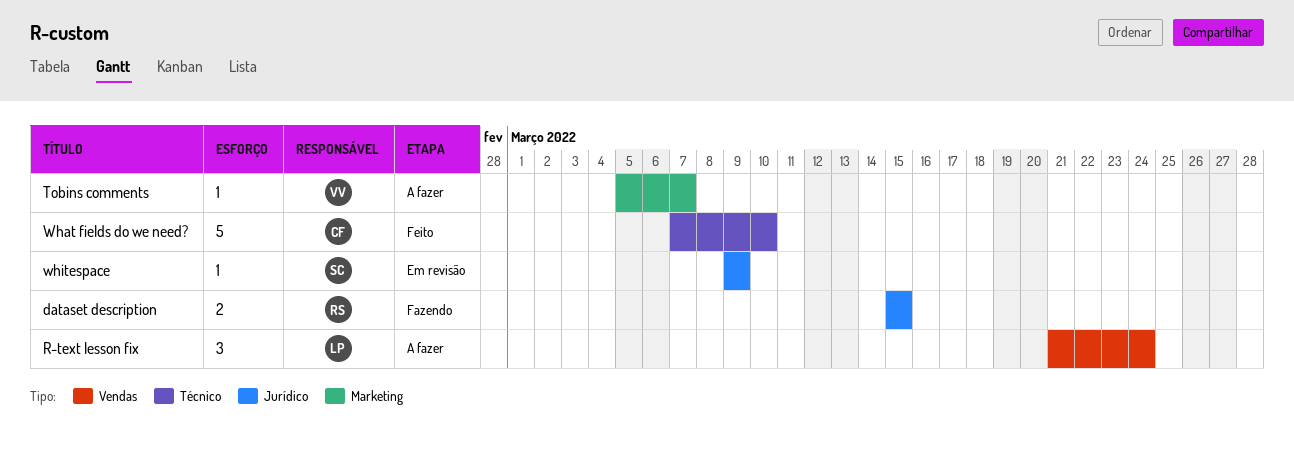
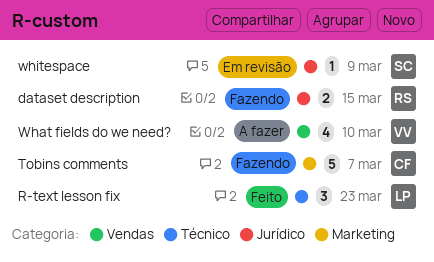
R-text lesson fix, status: A fazer -> Feito
R-text lesson fix, label: Vendas -> Técnico
R-text lesson fix, due: Mar 24 -> Mar 23
Tobins comments, status: A fazer -> Fazendo
Tobins comments, owner: VV -> CF
Tobins comments, estimate: 1 -> 5
What fields do we need?, status: Feito -> A fazer
What fields do we need?, owner: CF -> VV
What fields do we need?, label: Técnico -> Vendas
What fields do we need?, estimate: 5 -> 4

